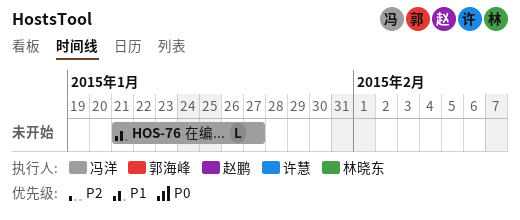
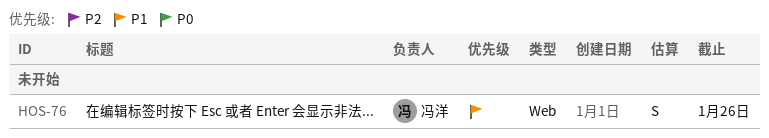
HOS-76, estimate: L -> S
HOS-76, due: Jan 27 -> Jan 26

